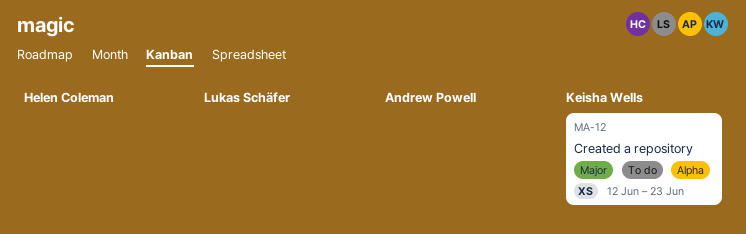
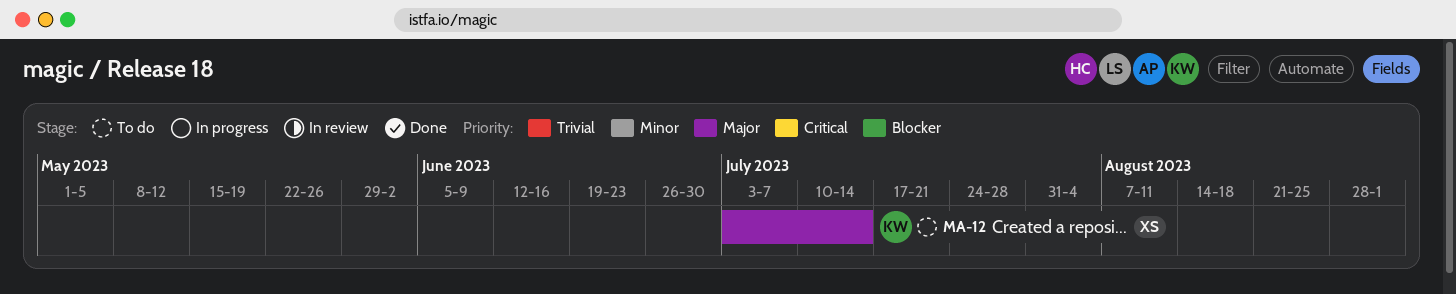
MA-12, start: Jun 12 -> Jul 3
MA-12, due: Jun 23 -> Jul 14

